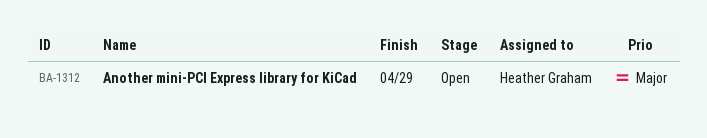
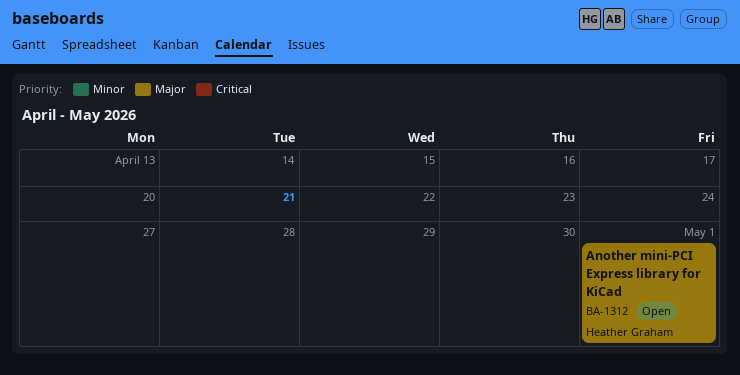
BA-1312, due: Apr 29 -> May 1

